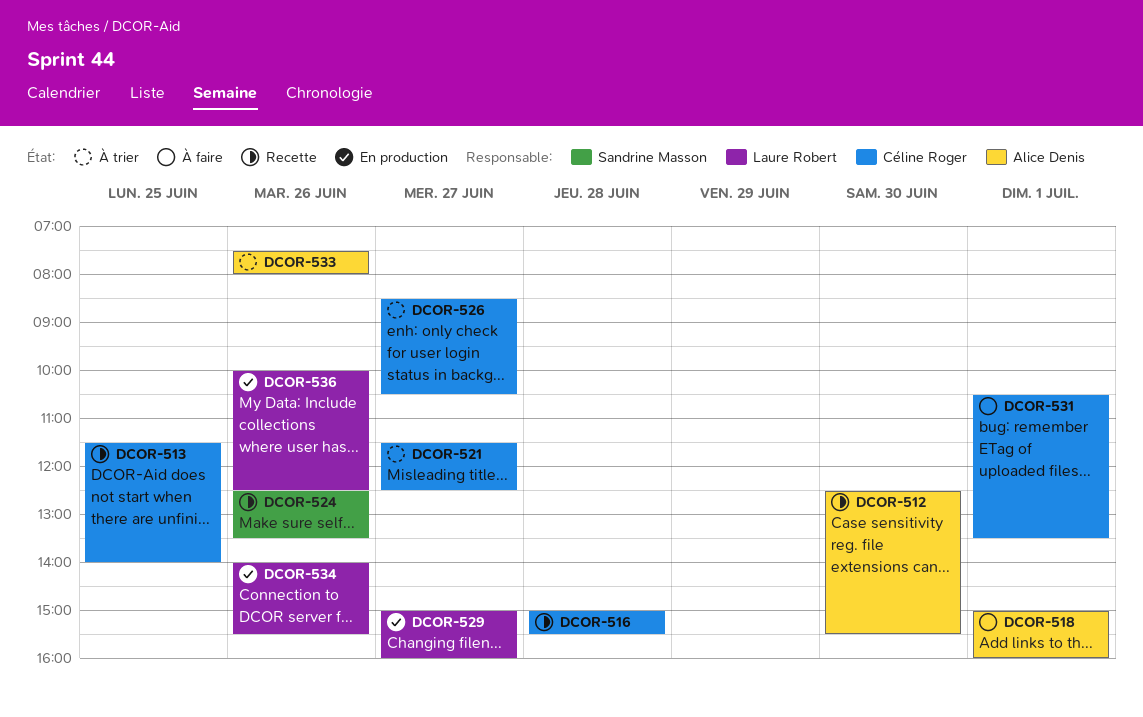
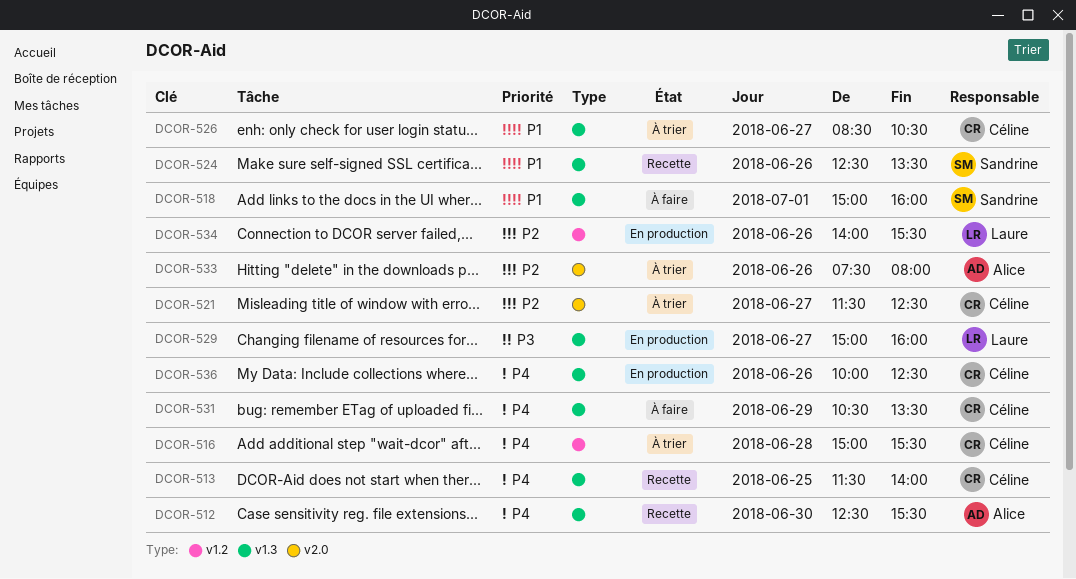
DCOR-516, status: Recette -> À trier
DCOR-518, owner: Alice Denis -> Sandrine Masson
DCOR-531, day: Jul 1 -> Jun 29
DCOR-536, owner: Laure Robert -> Céline Roger

